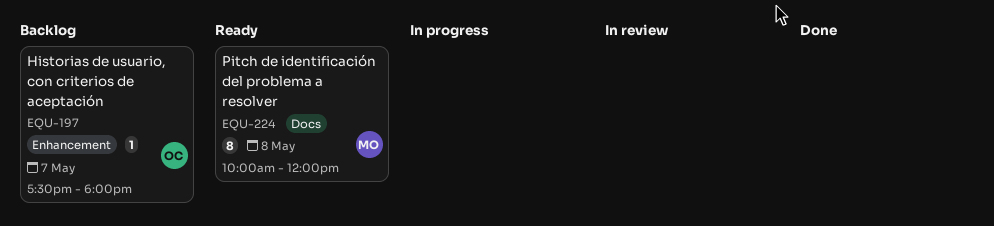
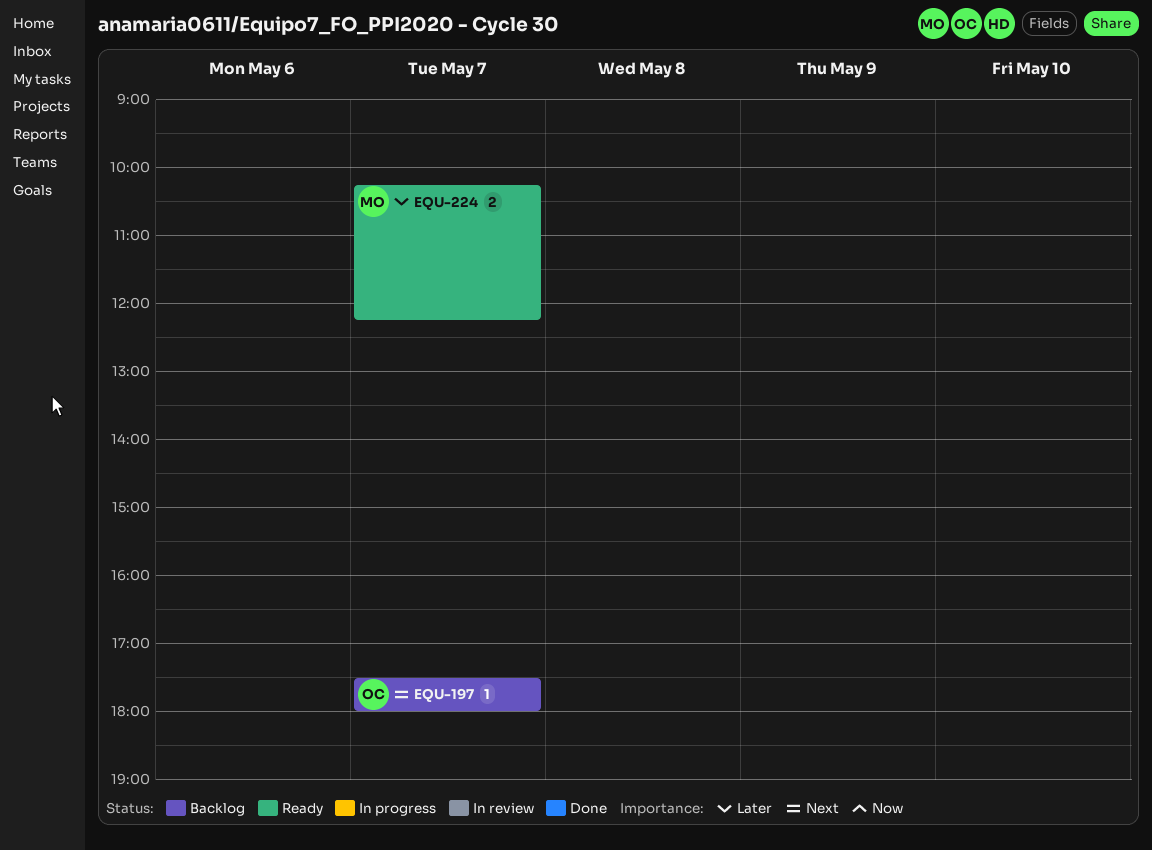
EQU-224, estimate: 8 -> 2
EQU-224, day: May 8 -> May 7
EQU-224, begins: 10:00 -> 10:15
EQU-224, ends: 12:00 -> 12:15

